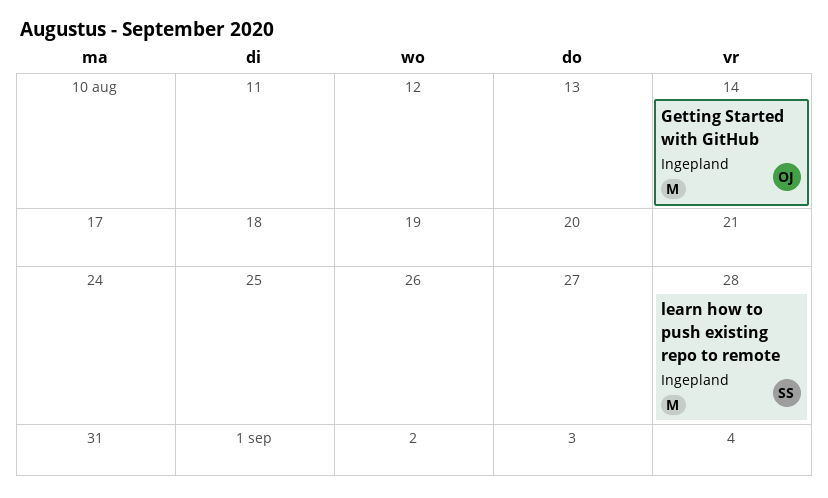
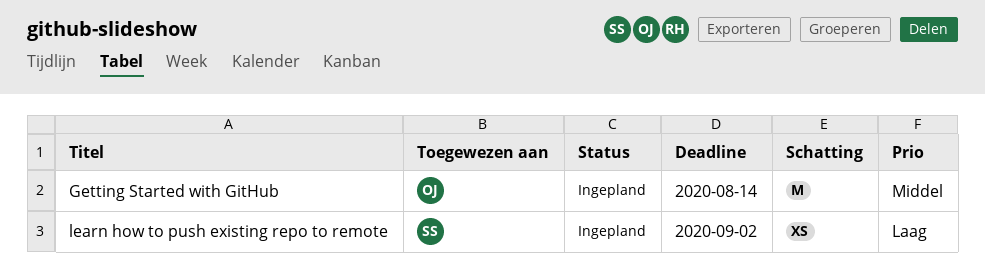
learn how to push existing repo to remote, estimate: M -> XS
learn how to push existing repo to remote, due: Aug 28 -> Sep 2

